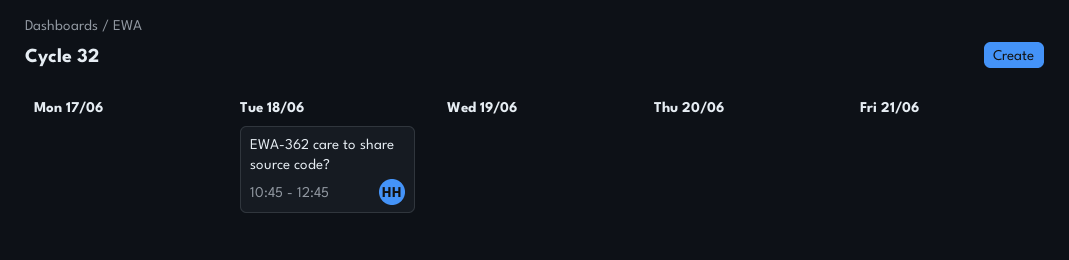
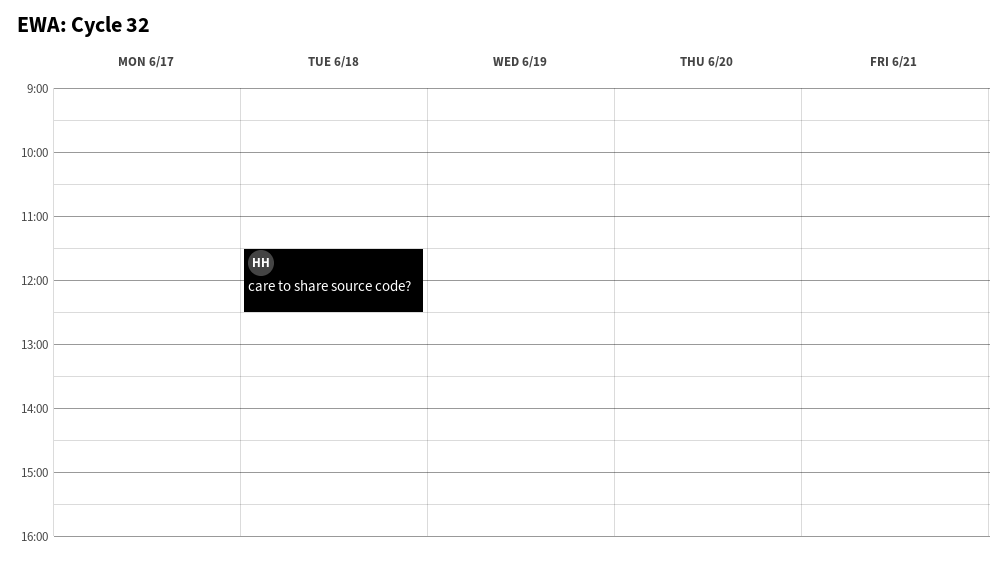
care to share source code?, begins: 10:45 -> 11:30
care to share source code?, ends: 12:45 -> 12:30

